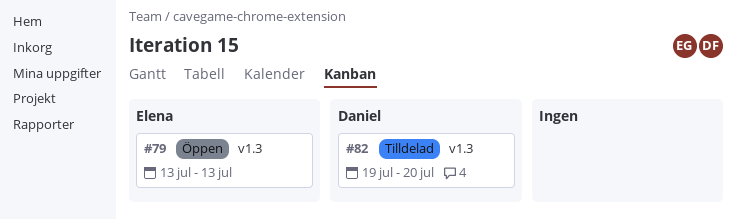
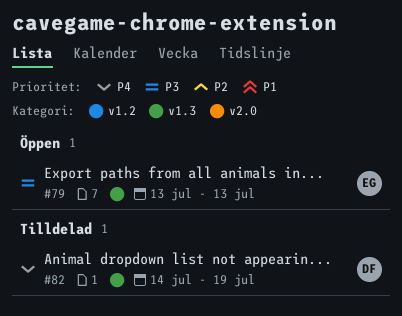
#82, start: Jul 19 -> Jul 14
#82, due: Jul 20 -> Jul 19

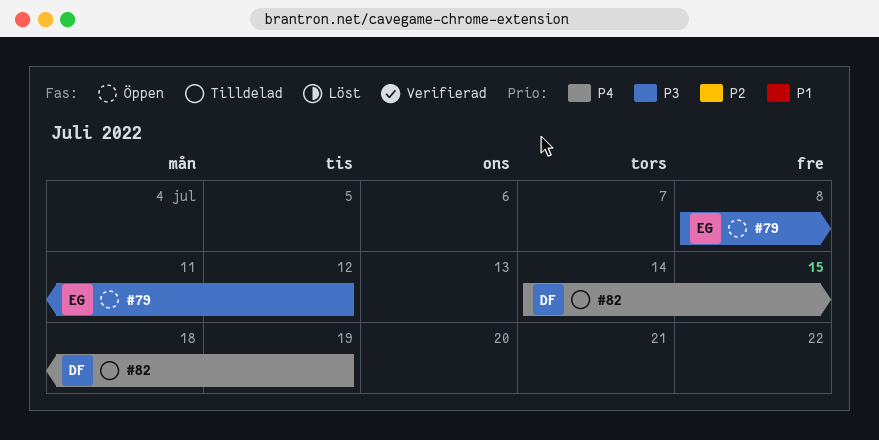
#79, start: Jul 13 -> Jul 8
#79, due: Jul 13 -> Jul 12

